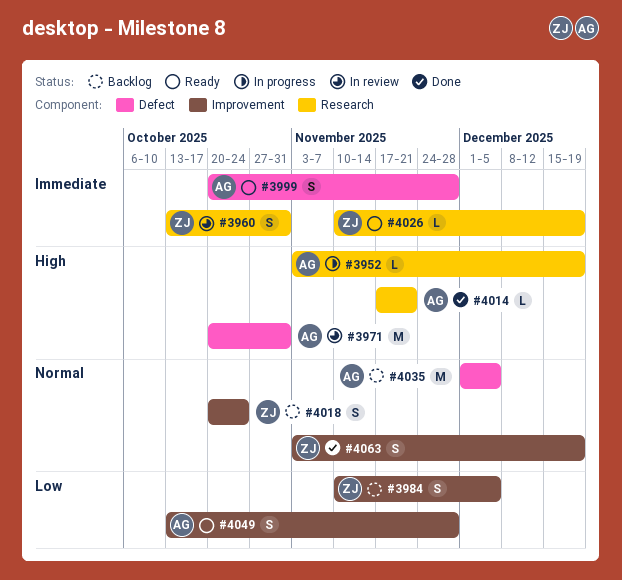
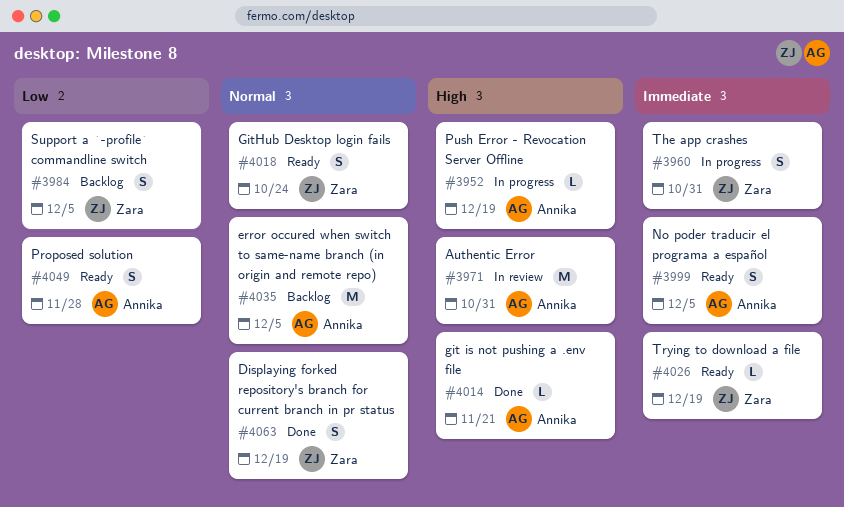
#3960, status: In review -> In progress
#3999, due: Nov 28 -> Dec 5
#4018, status: Backlog -> Ready

